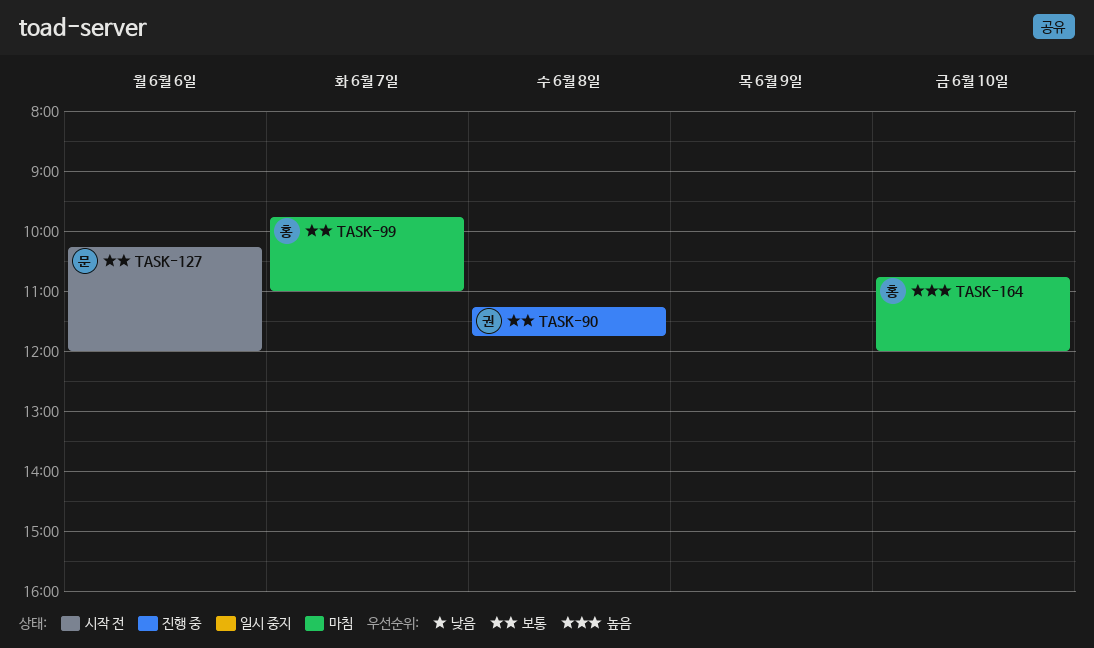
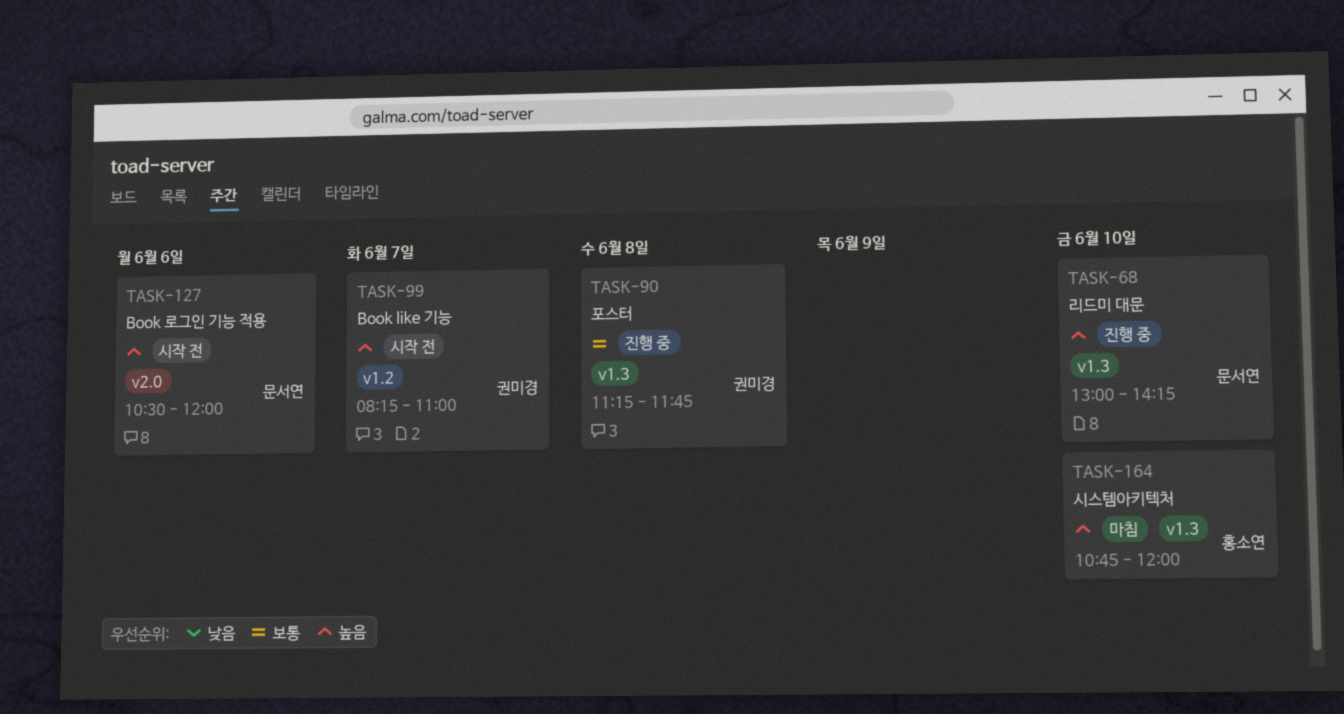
TASK-68: none -> present
TASK-99, status: 마침 -> 시작 전
TASK-99, owner: 홍소연 -> 권미경
TASK-99, priority: 보통 -> 높음
TASK-99, begins: 09:45 -> 08:15
TASK-127, priority: 보통 -> 높음
TASK-127, begins: 10:15 -> 10:30

